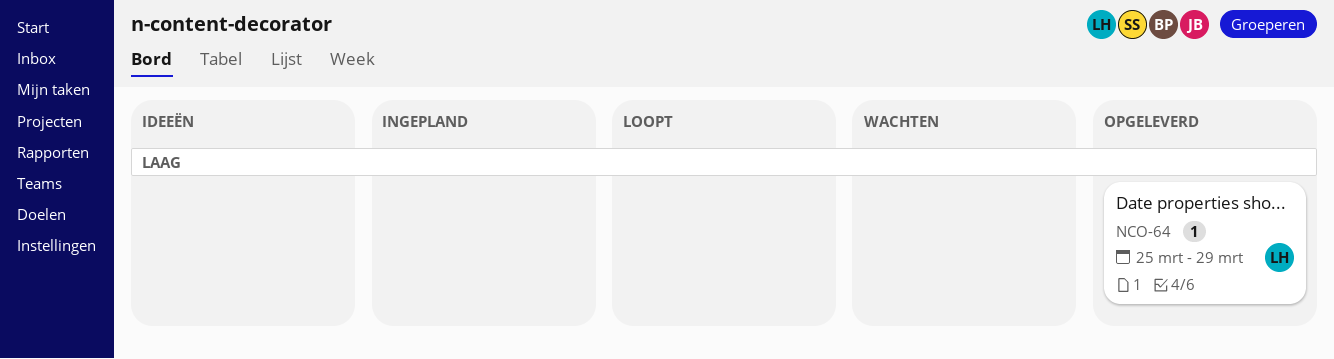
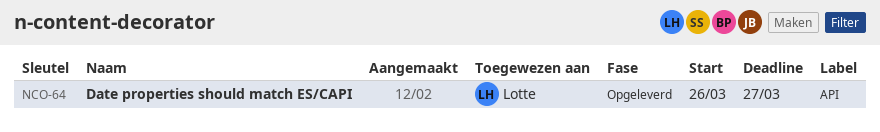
NCO-64, start: Mar 25 -> Mar 26
NCO-64, due: Mar 29 -> Mar 27

